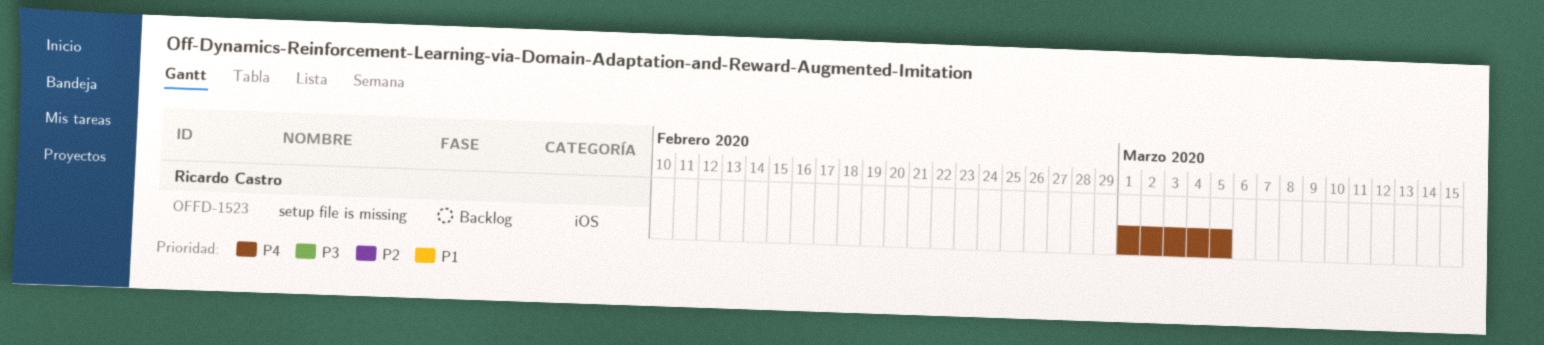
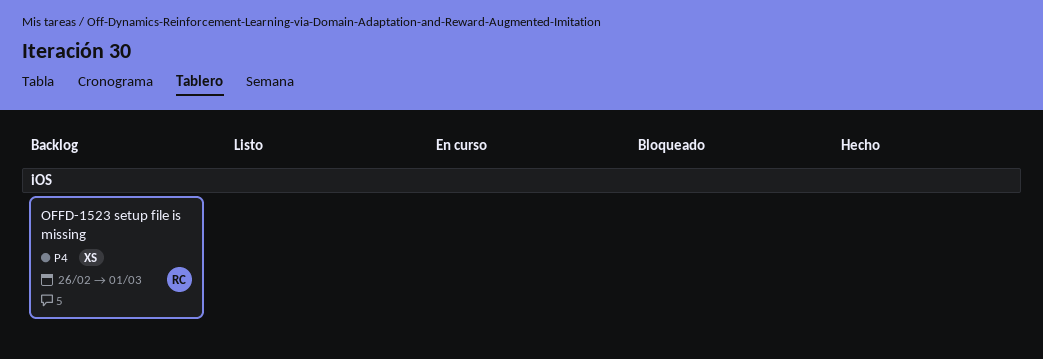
OFFD-1523, start: Mar 1 -> Feb 26
OFFD-1523, due: Mar 5 -> Mar 1

